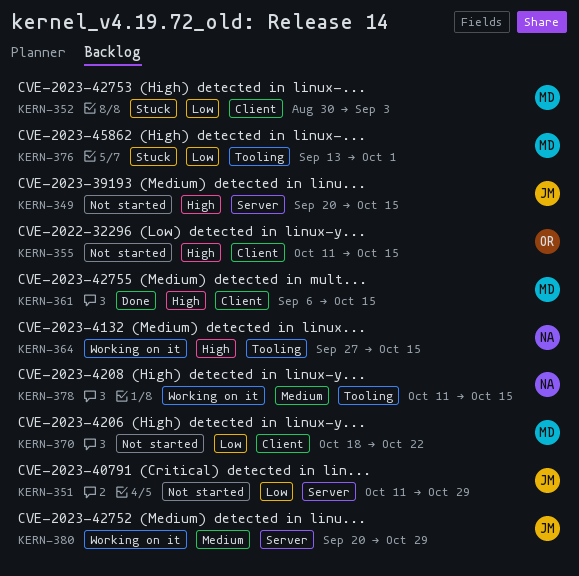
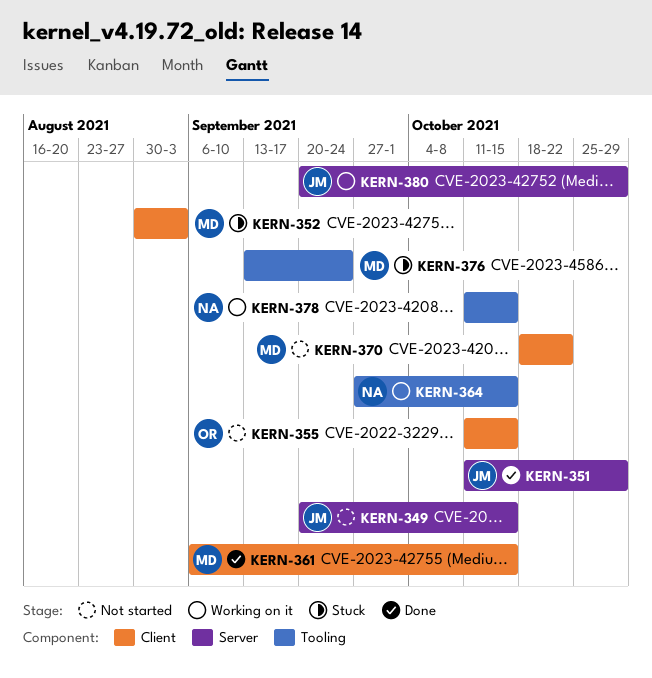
KERN-351, status: Not started -> Done
KERN-376, due: Oct 1 -> Sep 24

